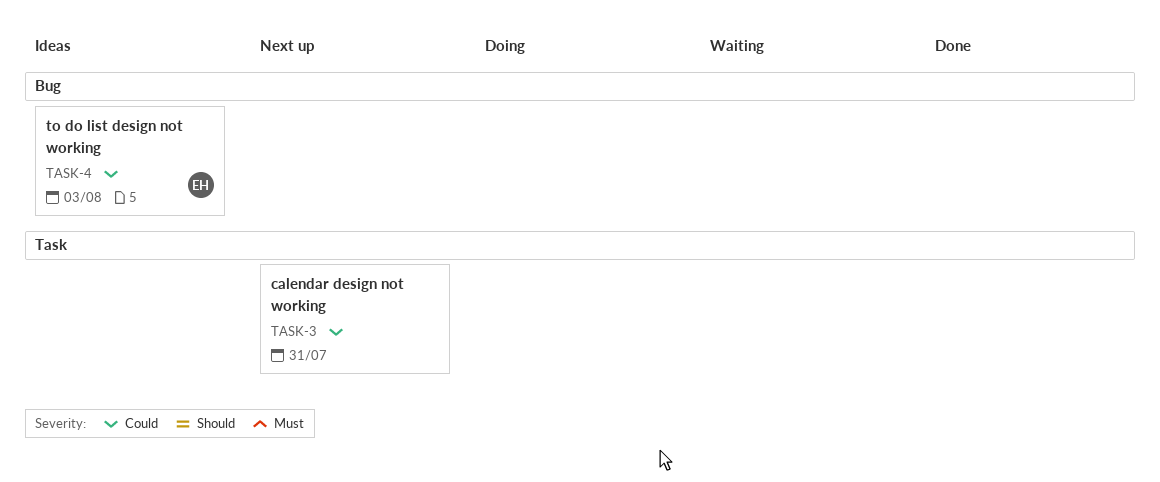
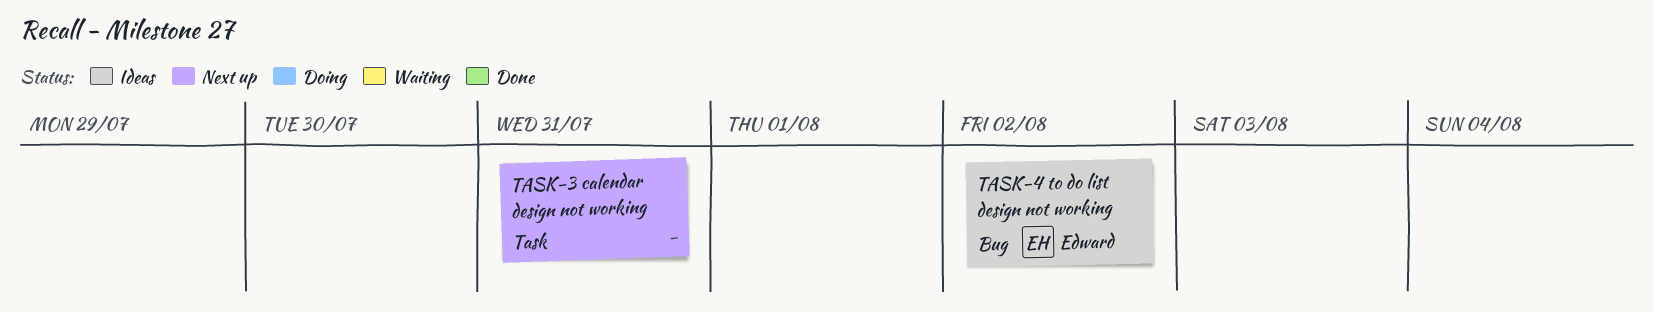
TASK-4, due: Aug 3 -> Aug 2

